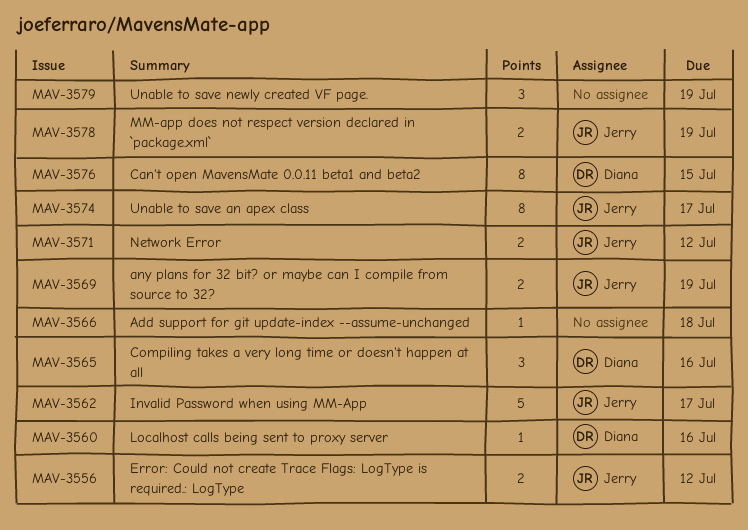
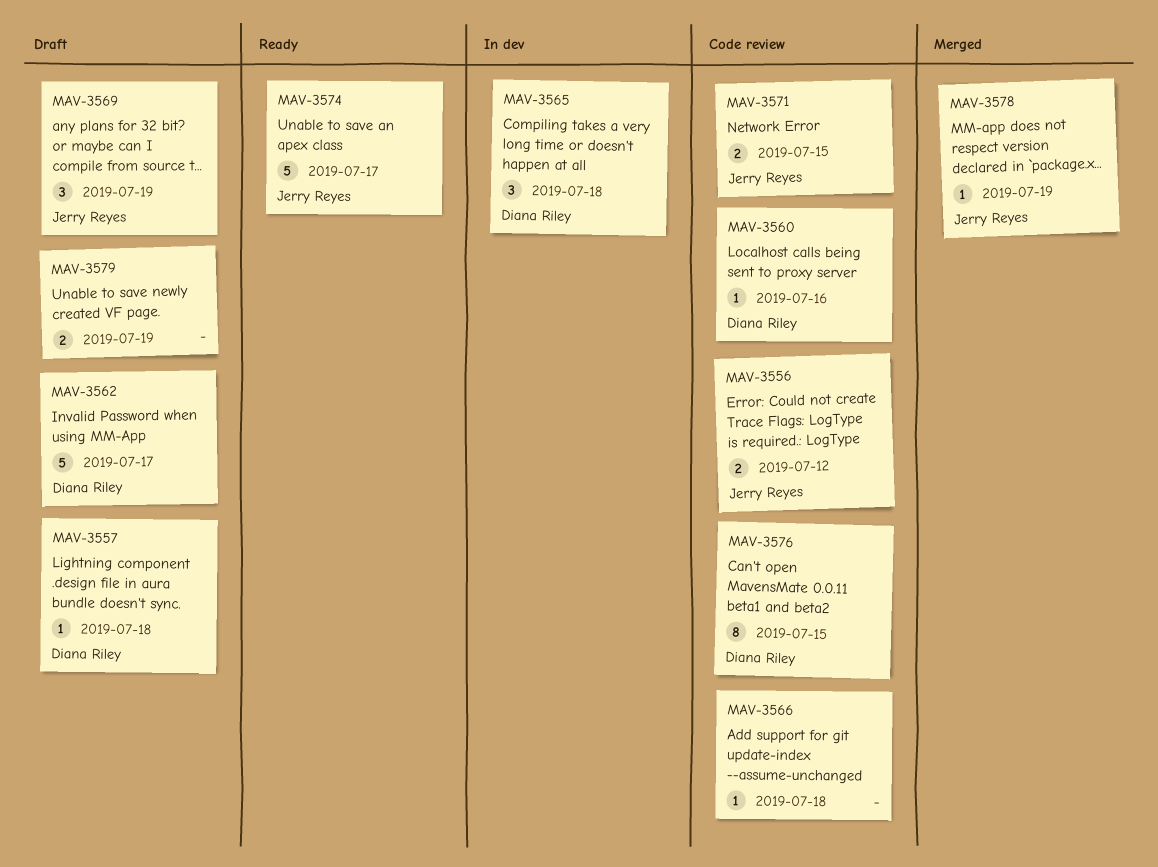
MAV-3557: none -> present
MAV-3562, owner: Jerry Reyes -> Diana Riley
MAV-3565, due: Jul 16 -> Jul 18
MAV-3569, estimate: 2 -> 3
MAV-3571, due: Jul 12 -> Jul 15
MAV-3574, estimate: 8 -> 5
MAV-3578, estimate: 2 -> 1
MAV-3579, estimate: 3 -> 2

